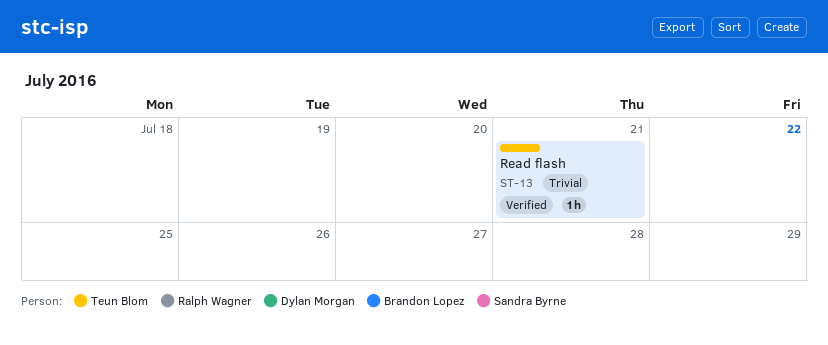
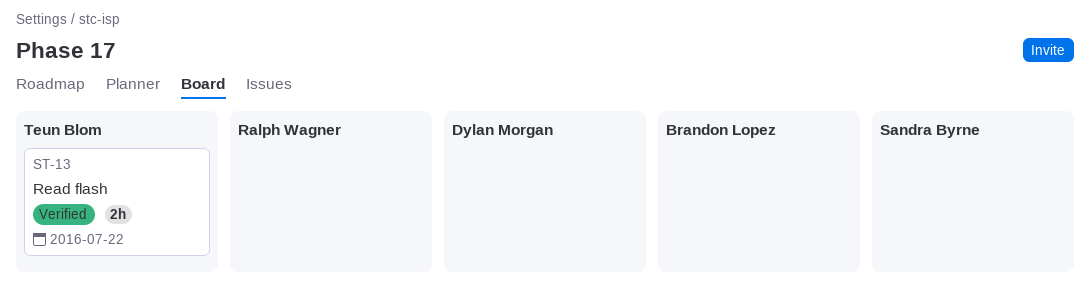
ST-13, estimate: 1h -> 2h
ST-13, due: Jul 21 -> Jul 22

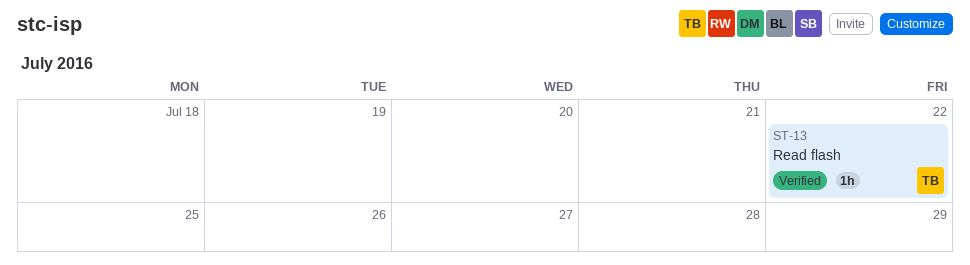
ST-13, estimate: 2h -> 1h

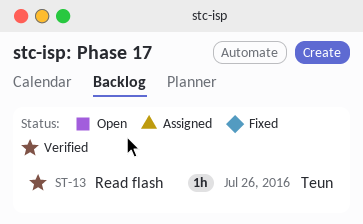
ST-13, due: Jul 22 -> Jul 26

